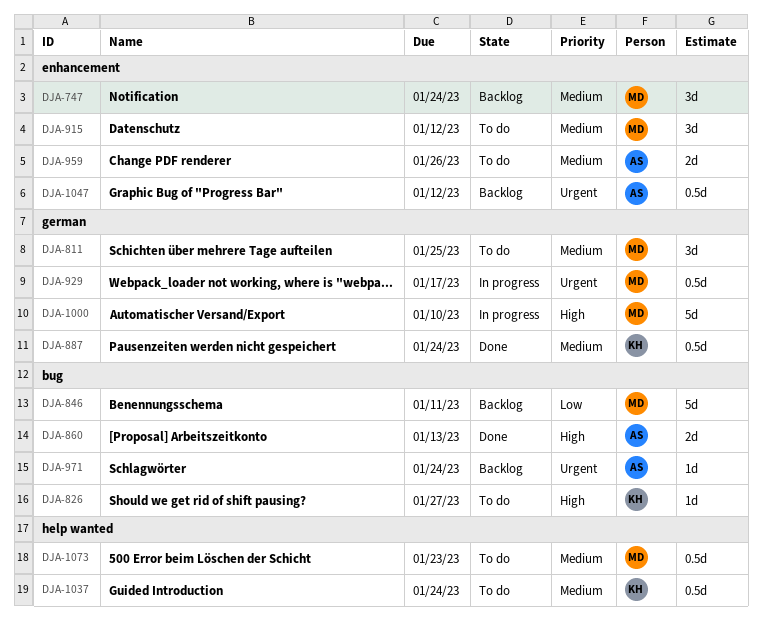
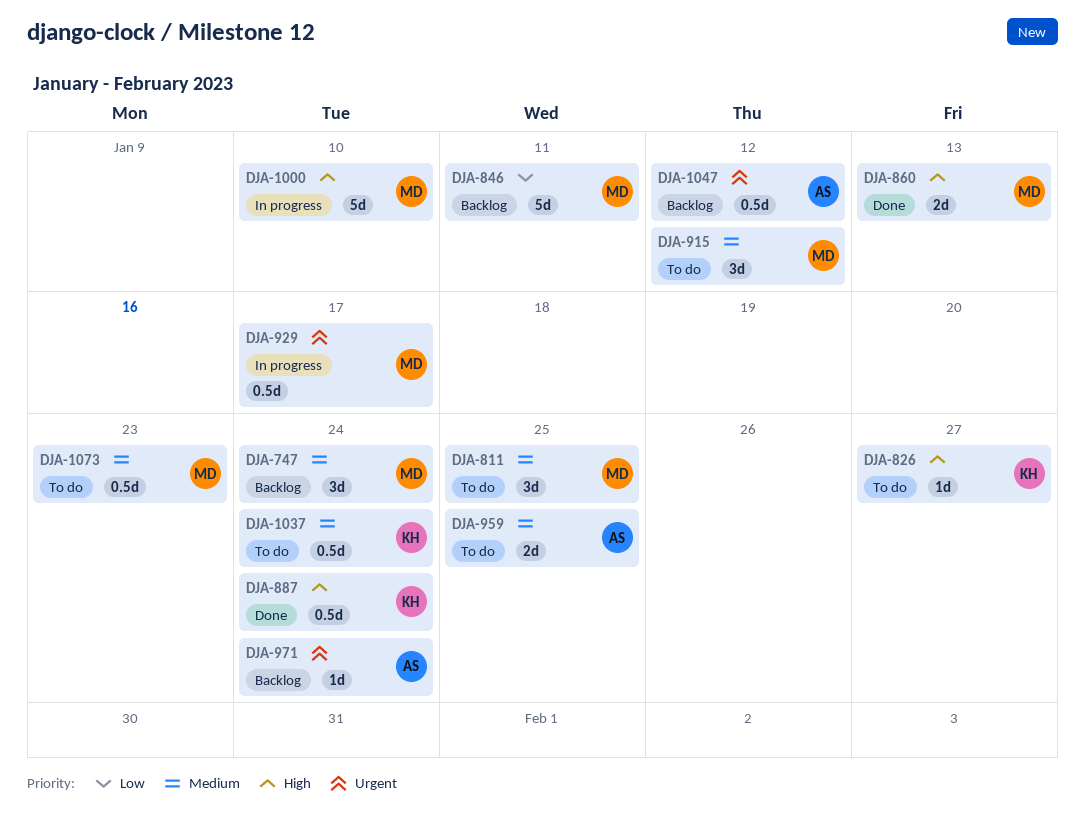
DJA-860, owner: AS -> MD
DJA-887, priority: Medium -> High
DJA-959, due: Jan 26 -> Jan 25

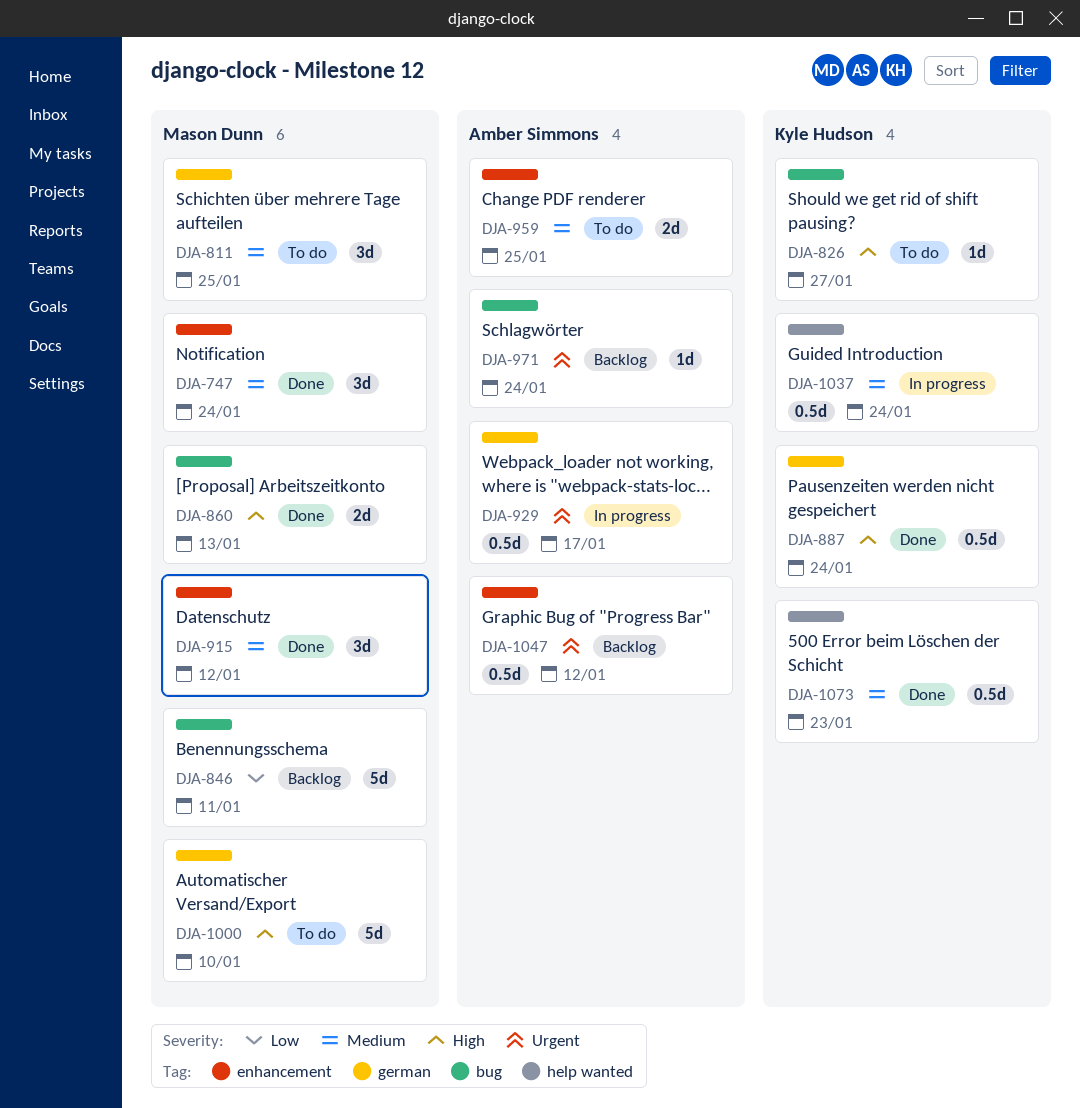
DJA-747, status: Backlog -> Done
DJA-915, status: To do -> Done
DJA-929, owner: Mason Dunn -> Amber Simmons
DJA-1000, status: In progress -> To do
DJA-1037, status: To do -> In progress
DJA-1073, status: To do -> Done
DJA-1073, owner: Mason Dunn -> Kyle Hudson

